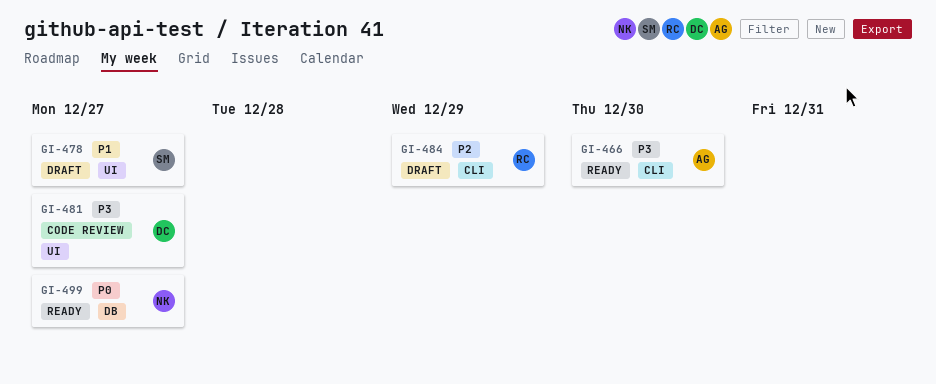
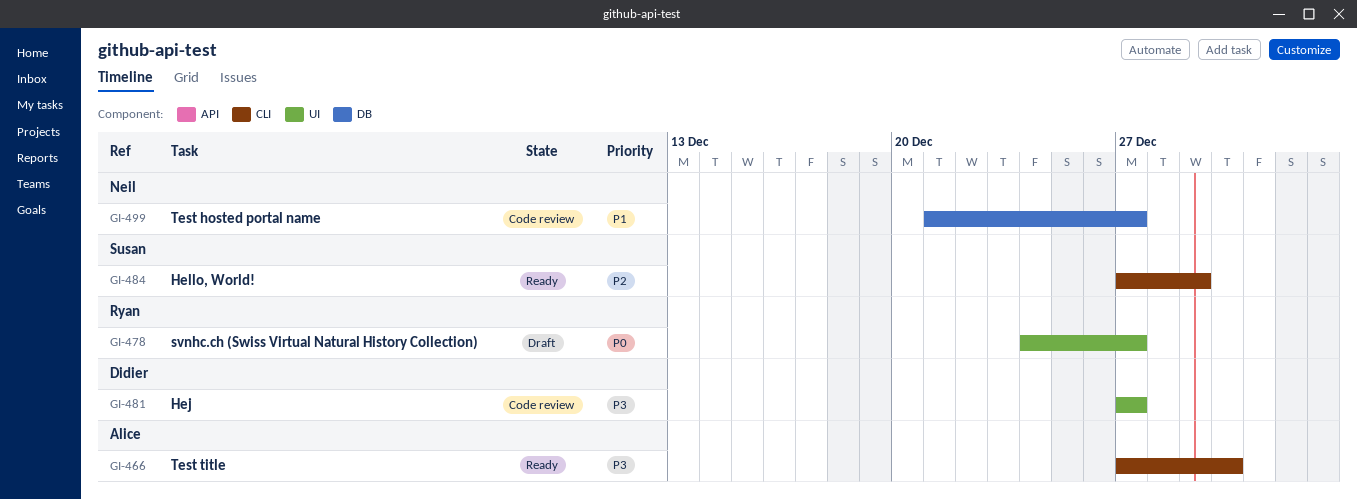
GI-478, owner: Susan -> Ryan
GI-478, priority: P1 -> P0
GI-484, status: Draft -> Ready
GI-484, owner: Ryan -> Susan
GI-499, status: Ready -> Code review
GI-499, priority: P0 -> P1

